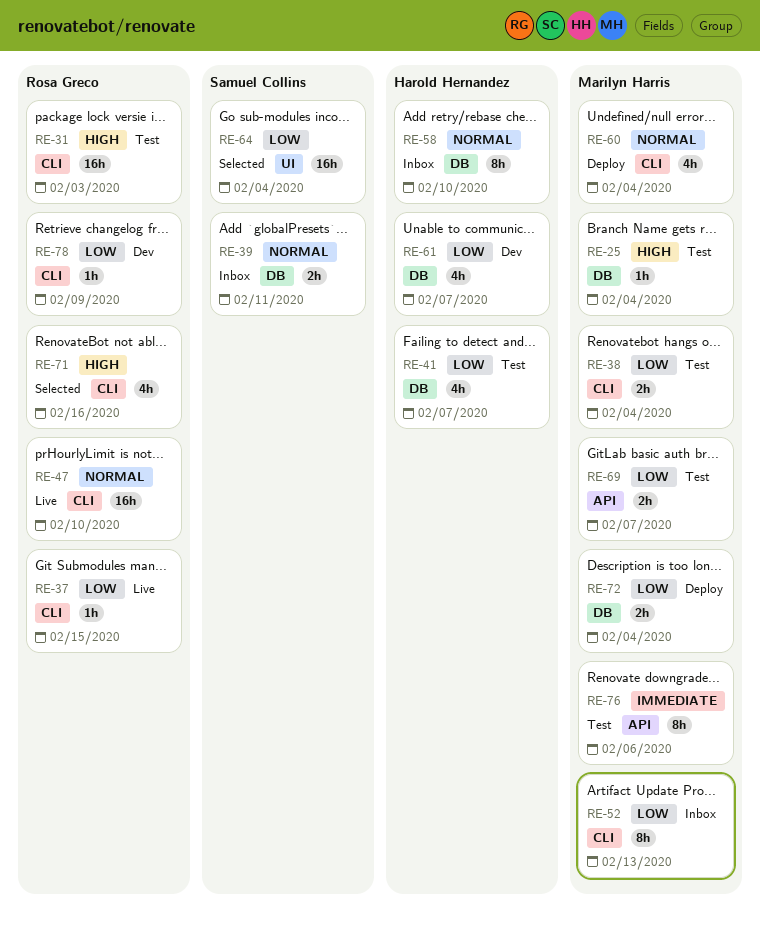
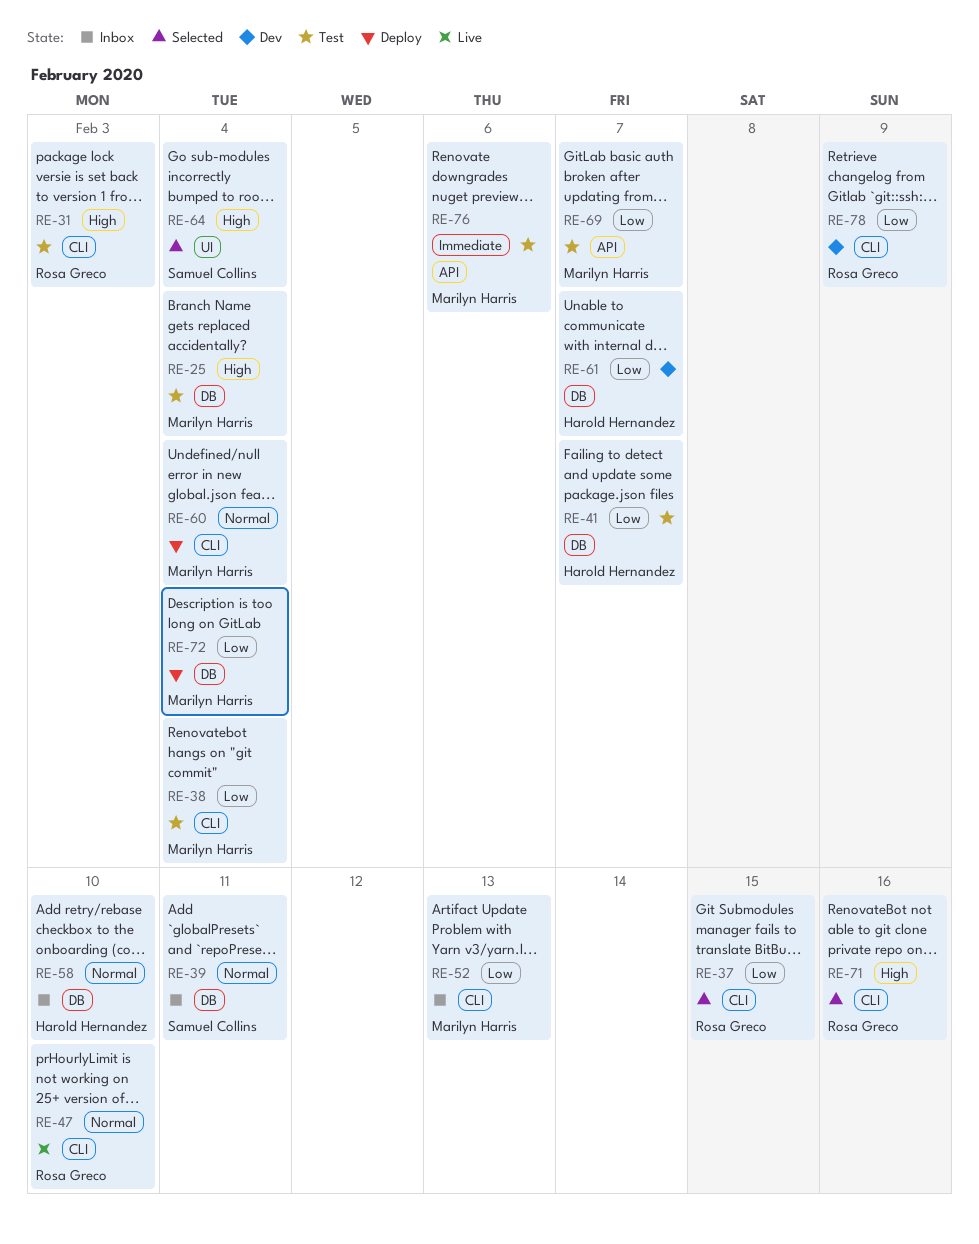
RE-37, status: Live -> Selected
RE-64, priority: Low -> High

